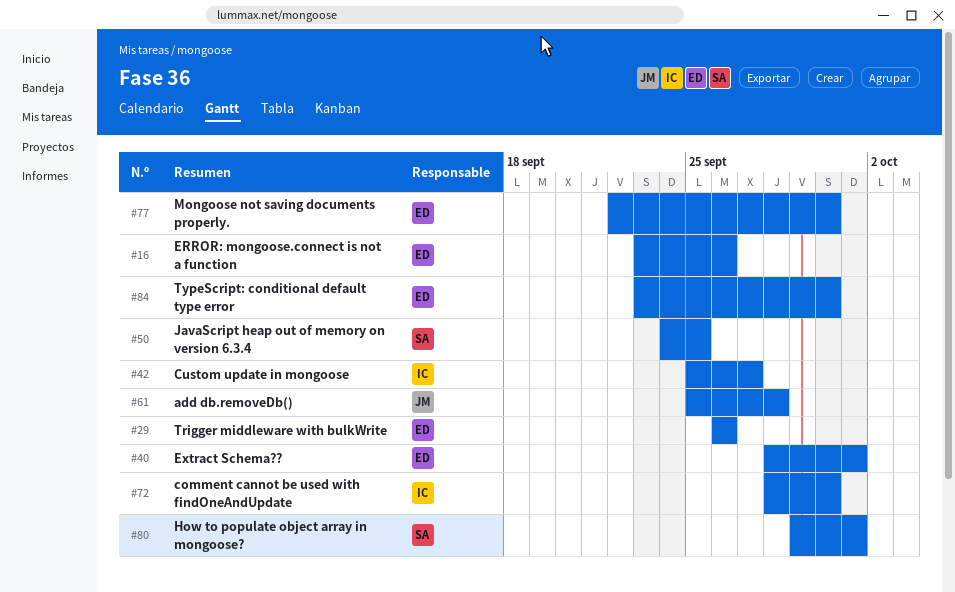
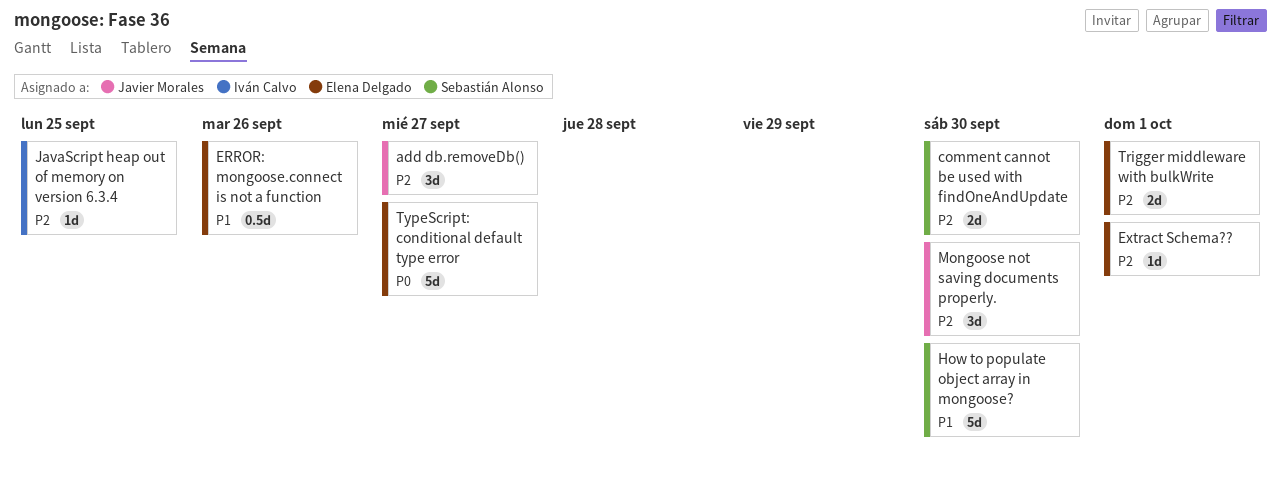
add db.removeDb(), due: Sep 28 -> Sep 27
comment cannot be used with findOneAndUpdate, owner: Iván Calvo -> Sebastián Alonso
Custom update in mongoose: present -> none
How to populate object array in mongoose?, due: Oct 1 -> Sep 30
JavaScript heap out of memory on version 6.3.4, owner: Sebastián Alonso -> Iván Calvo
Mongoose not saving documents properly., owner: Elena Delgado -> Javier Morales
Trigger middleware with bulkWrite, due: Sep 26 -> Oct 1
TypeScript: conditional default type error, due: Sep 30 -> Sep 27

